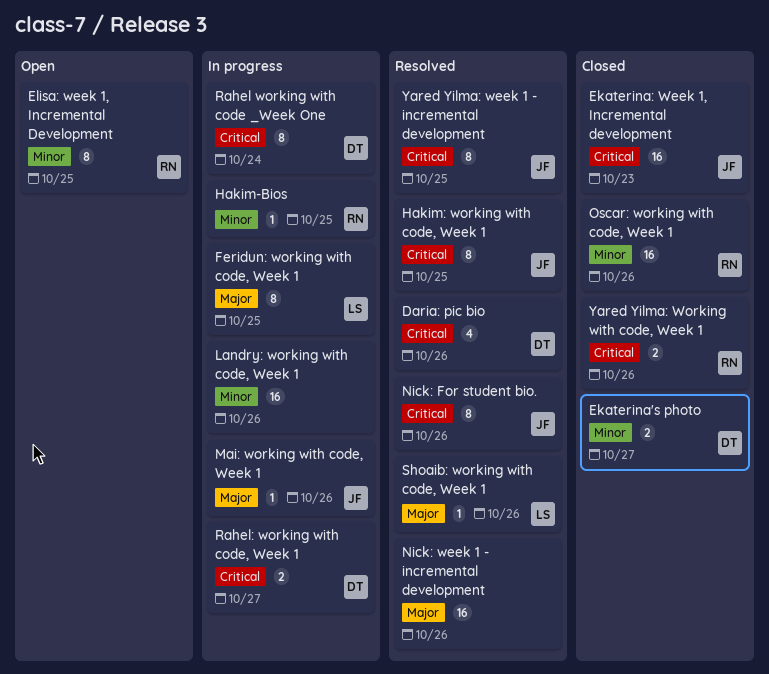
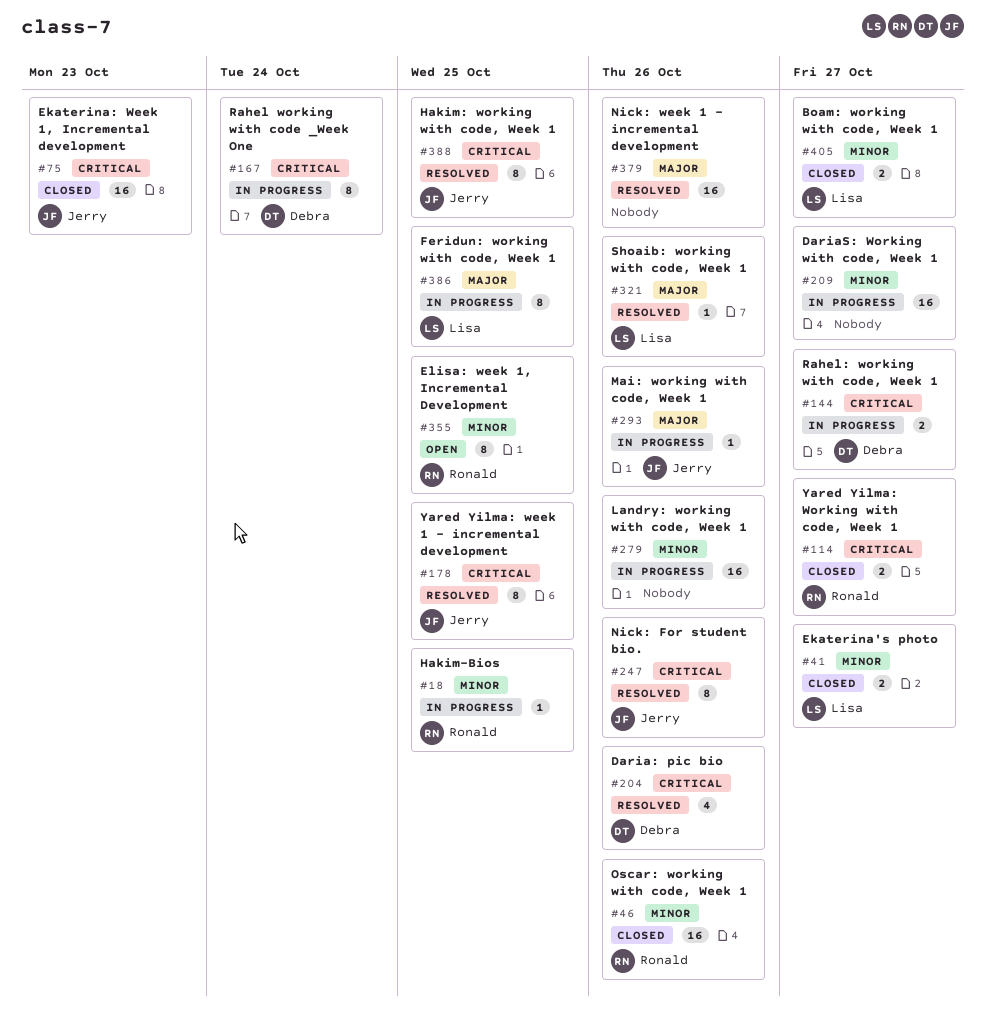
Boam: working with code, Week 1: none -> present
DariaS: Working with code, Week 1: none -> present
Ekaterina's photo, owner: Debra -> Lisa
Yared Yilma: Working with code, Week 1, due: Oct 26 -> Oct 27

